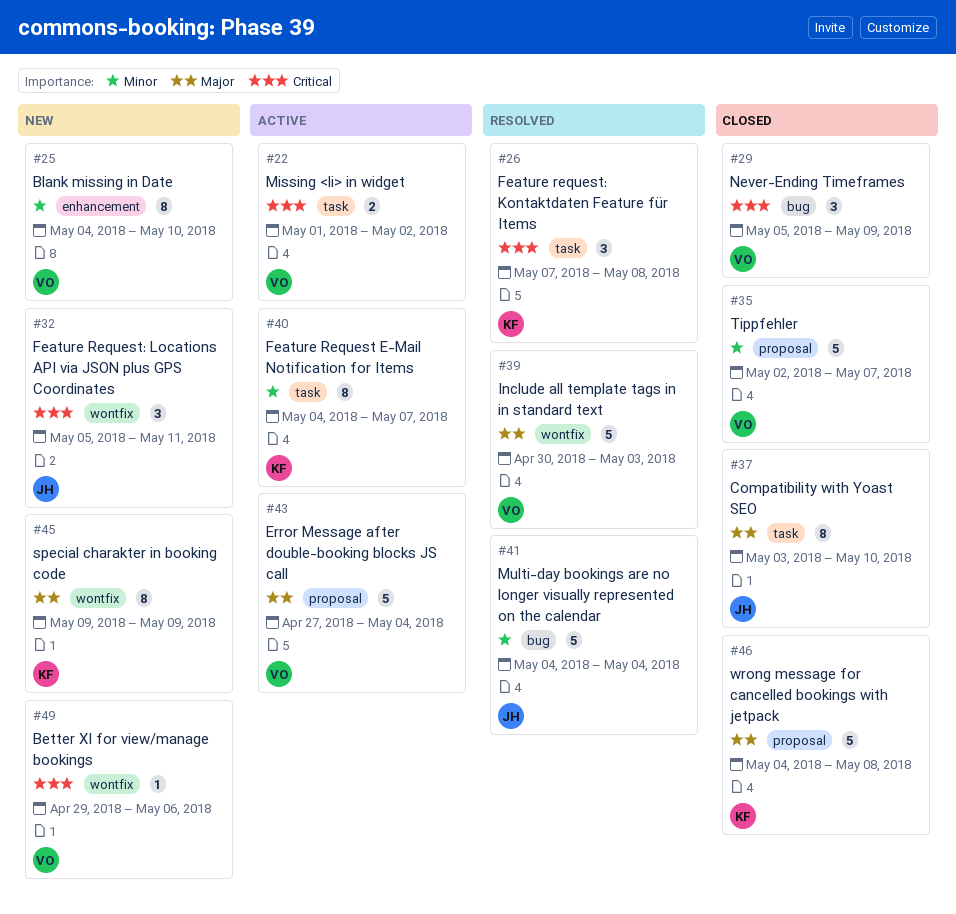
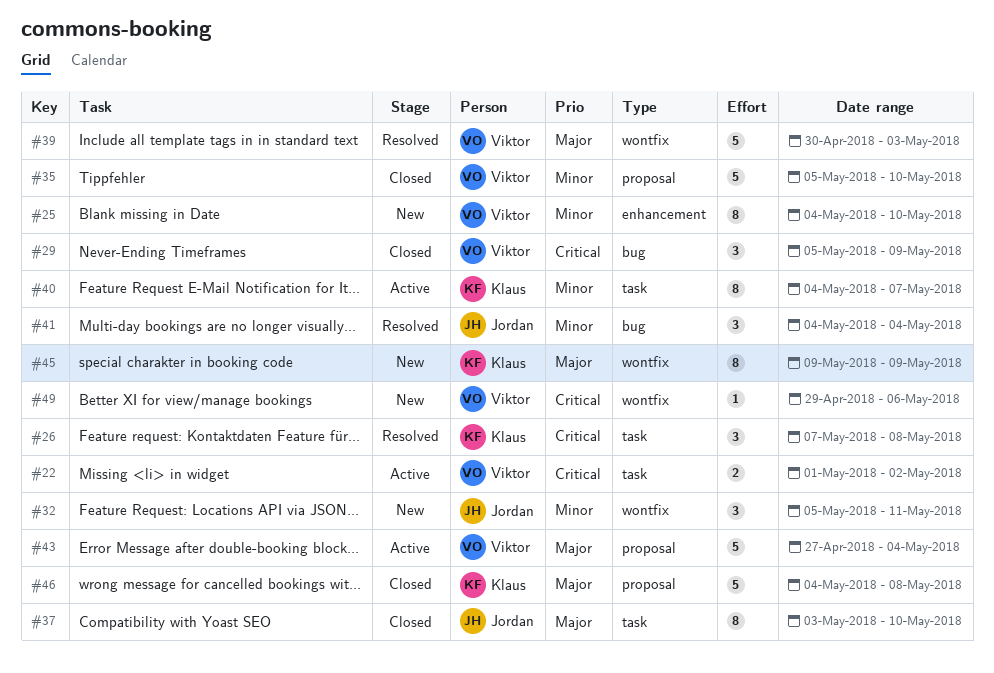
#32, priority: Critical -> Minor
#35, start: May 2 -> May 5
#35, due: May 7 -> May 10
#41, estimate: 5 -> 3

